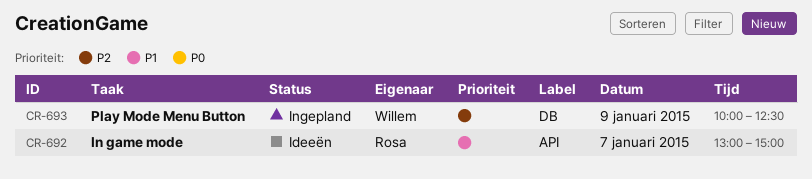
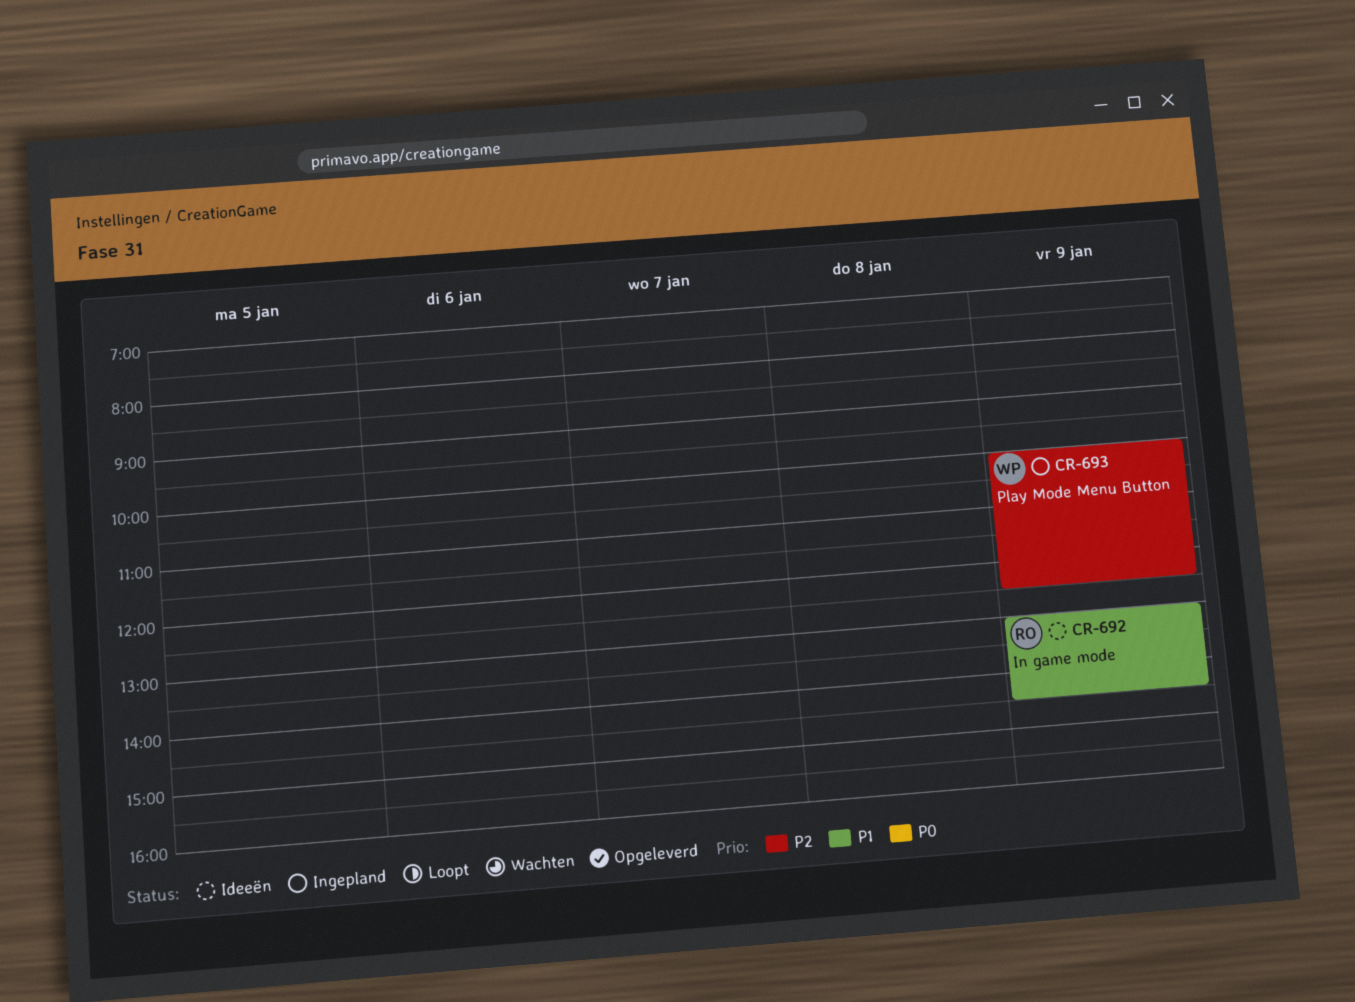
CR-692, day: Jan 7 -> Jan 9
CR-692, ends: 15:00 -> 14:30

